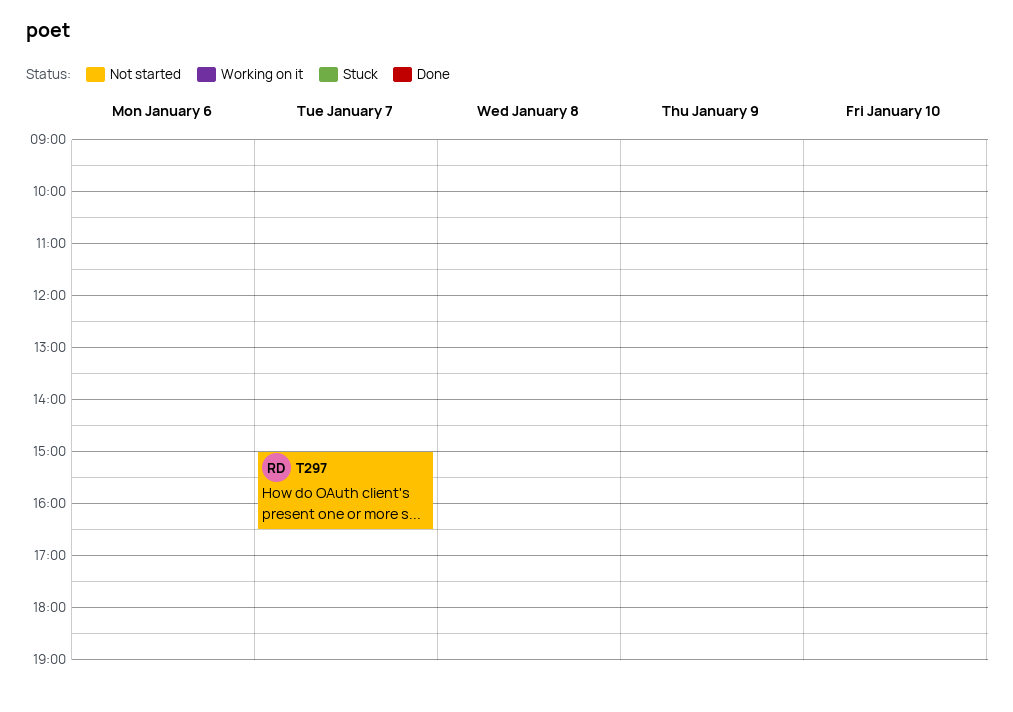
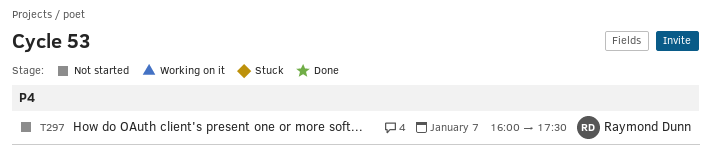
T297, begins: 15:00 -> 16:00
T297, ends: 16:30 -> 17:30

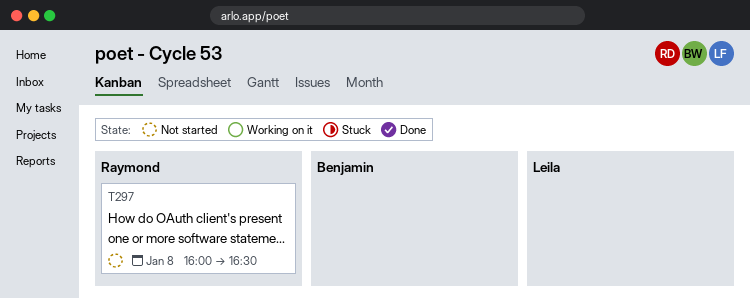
T297, day: Jan 7 -> Jan 8
T297, ends: 17:30 -> 16:30

